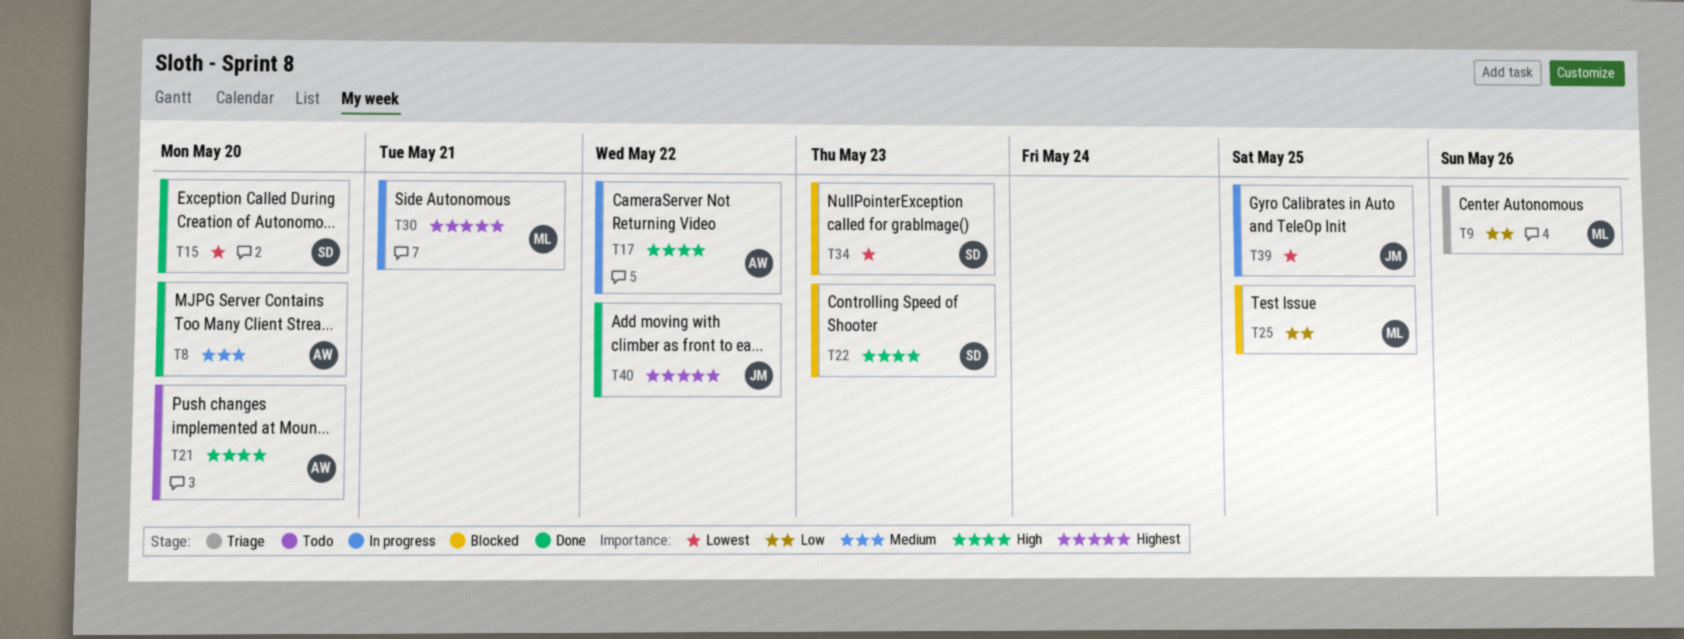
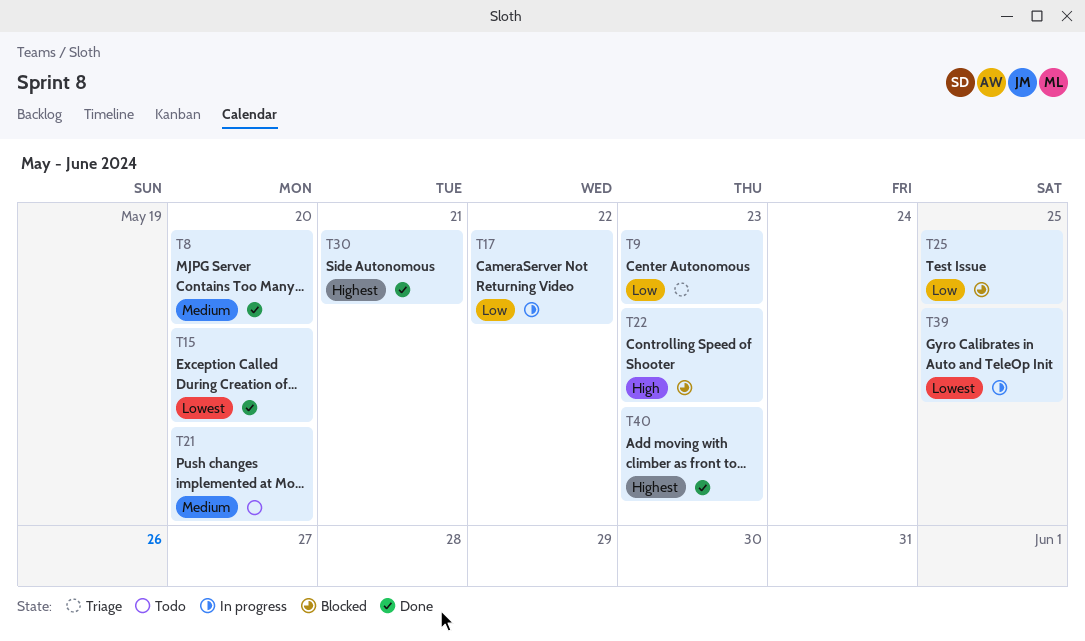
T9, due: May 26 -> May 23
T17, priority: High -> Low
T21, priority: High -> Medium
T30, status: In progress -> Done
T34: present -> none
T40, due: May 22 -> May 23

